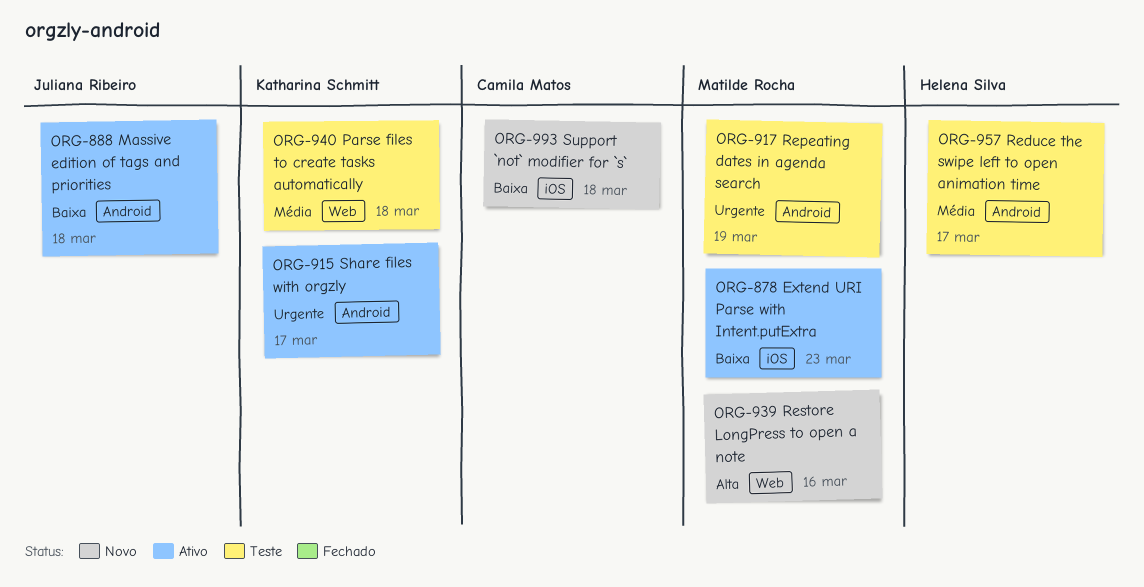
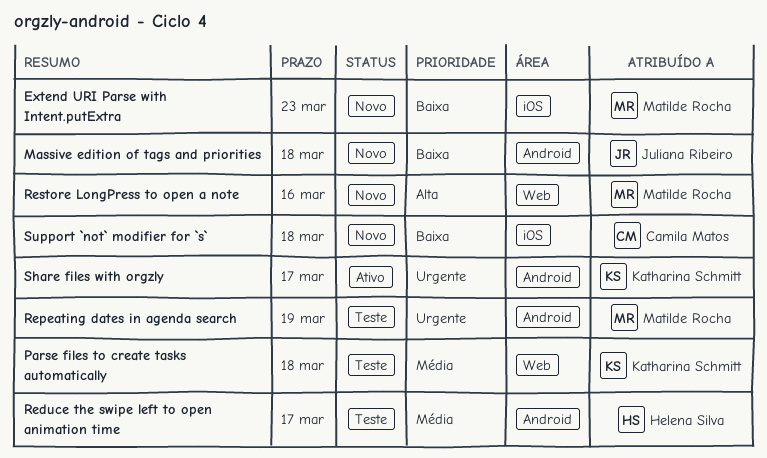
Extend URI Parse with Intent.putExtra, status: Ativo -> Novo
Massive edition of tags and priorities, status: Ativo -> Novo

